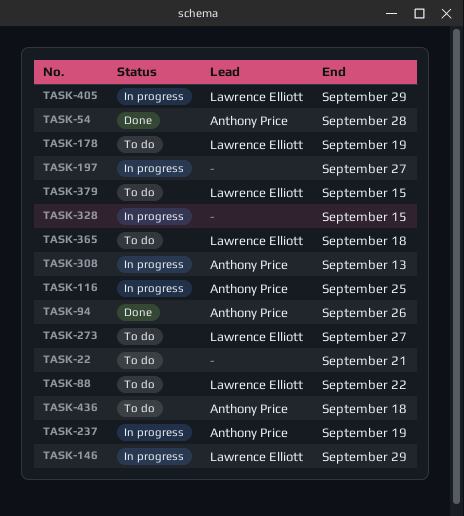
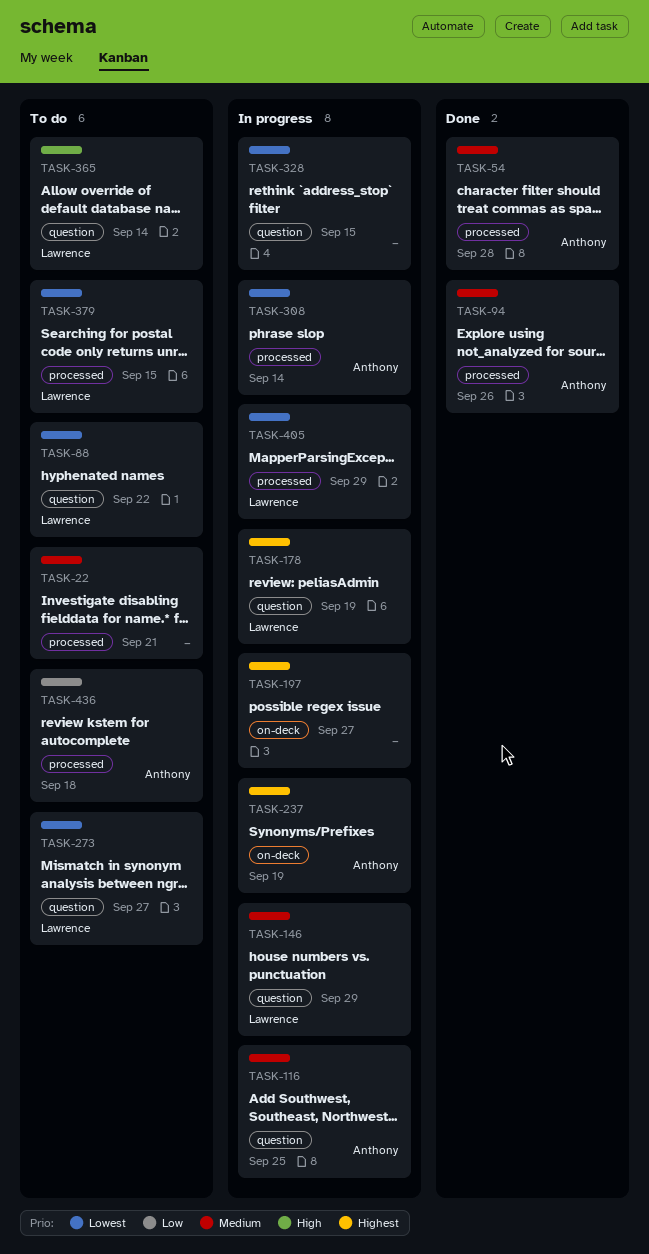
TASK-178, status: To do -> In progress
TASK-308, due: Sep 13 -> Sep 14
TASK-365, due: Sep 18 -> Sep 14

